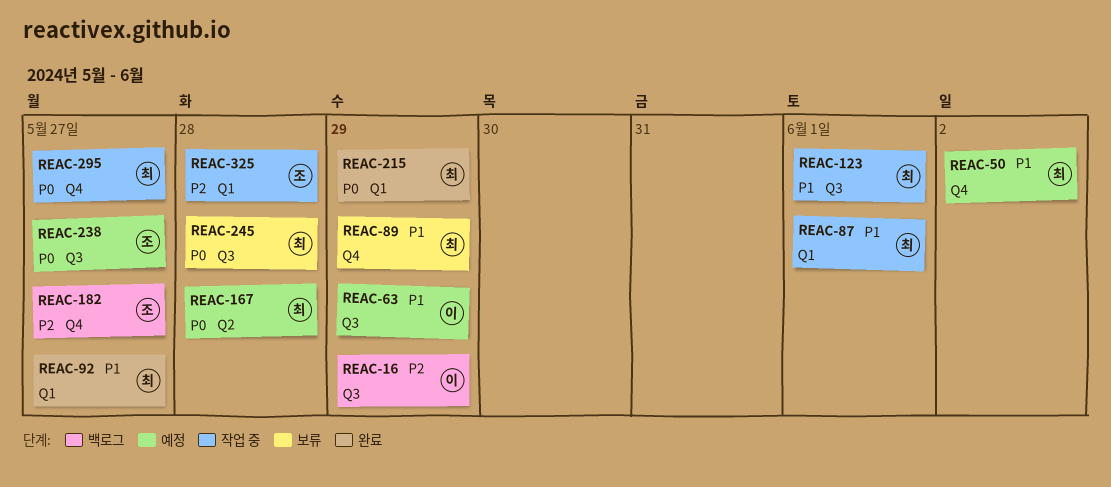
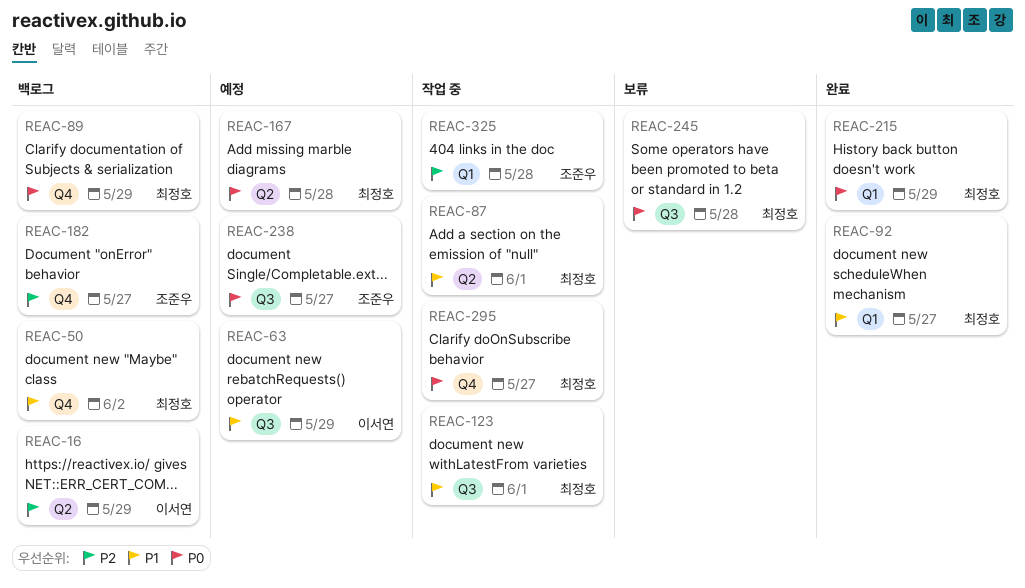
REAC-16, label: Q3 -> Q2
REAC-50, status: 예정 -> 백로그
REAC-87, label: Q1 -> Q2
REAC-89, status: 보류 -> 백로그
REAC-89, priority: P1 -> P0

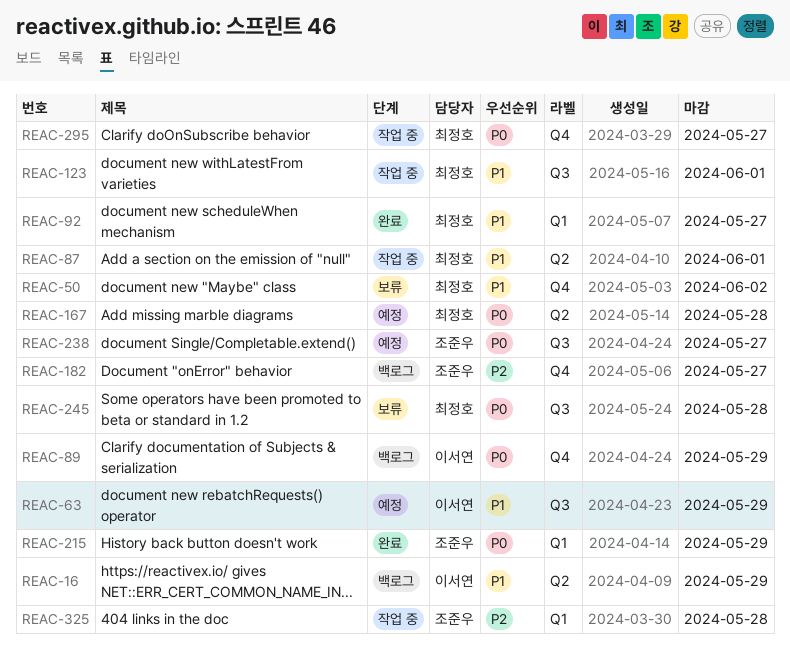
REAC-16, priority: P2 -> P1
REAC-50, status: 백로그 -> 보류
REAC-89, owner: 최정호 -> 이서연
REAC-215, owner: 최정호 -> 조준우

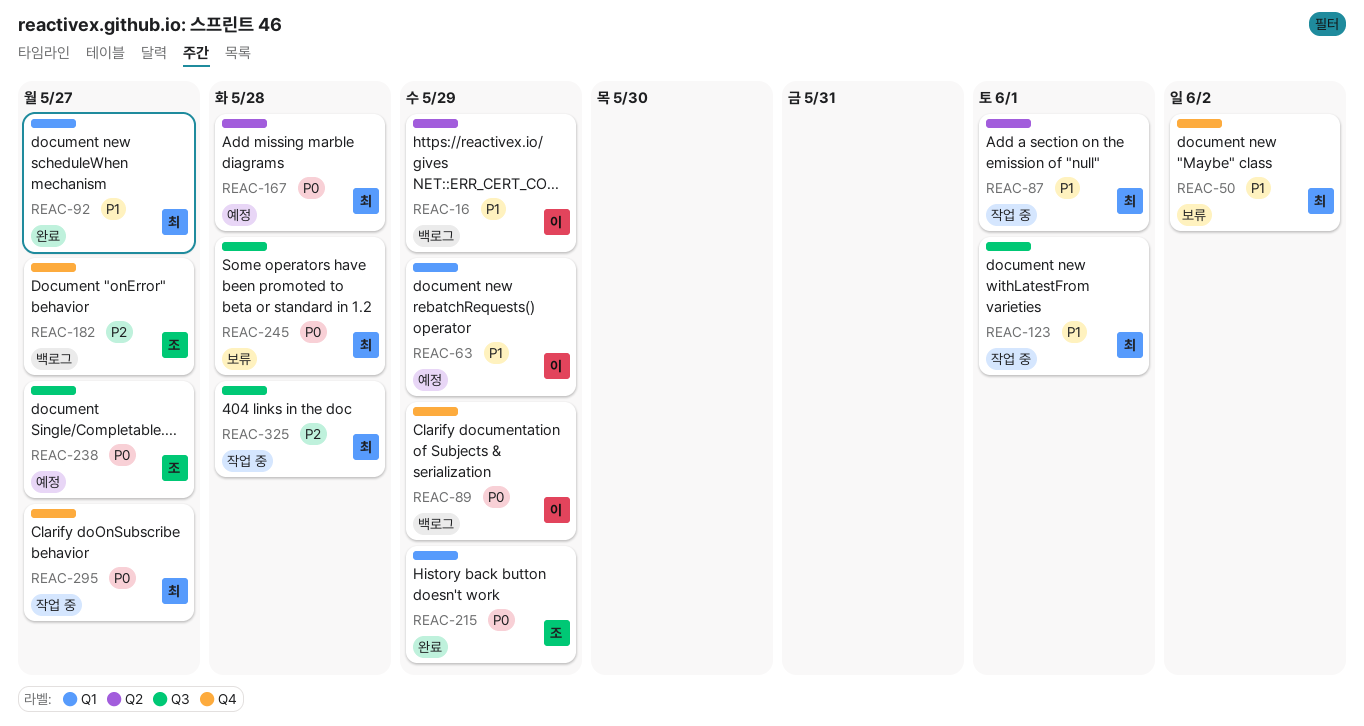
REAC-63, label: Q3 -> Q1
REAC-325, owner: 조준우 -> 최정호
REAC-325, label: Q1 -> Q3

